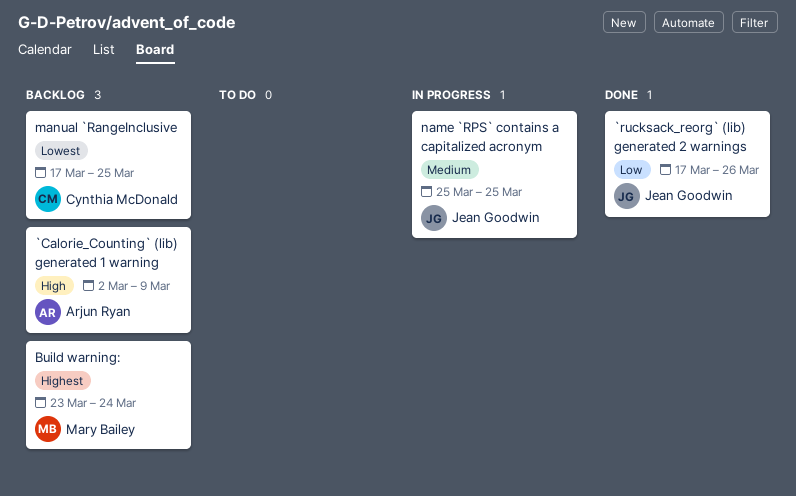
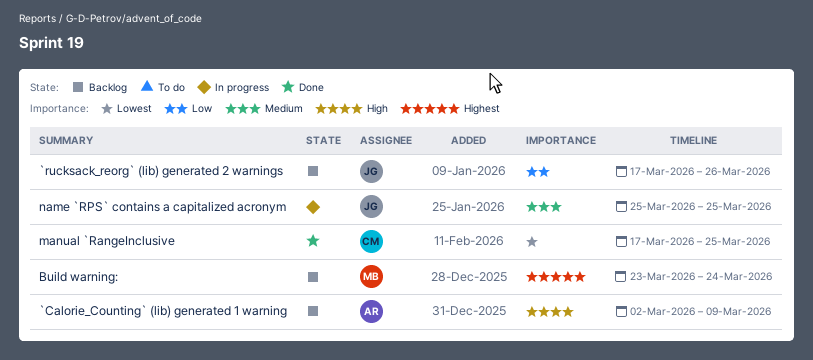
`rucksack_reorg` (lib) generated 2 warnings, status: Done -> Backlog
manual `RangeInclusive, status: Backlog -> Done

